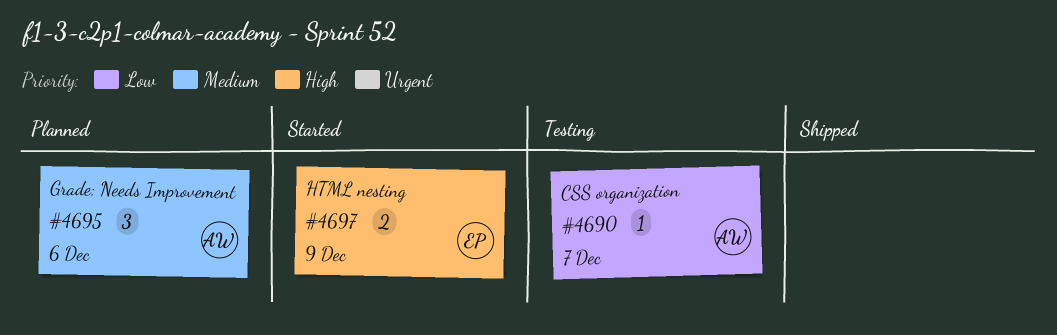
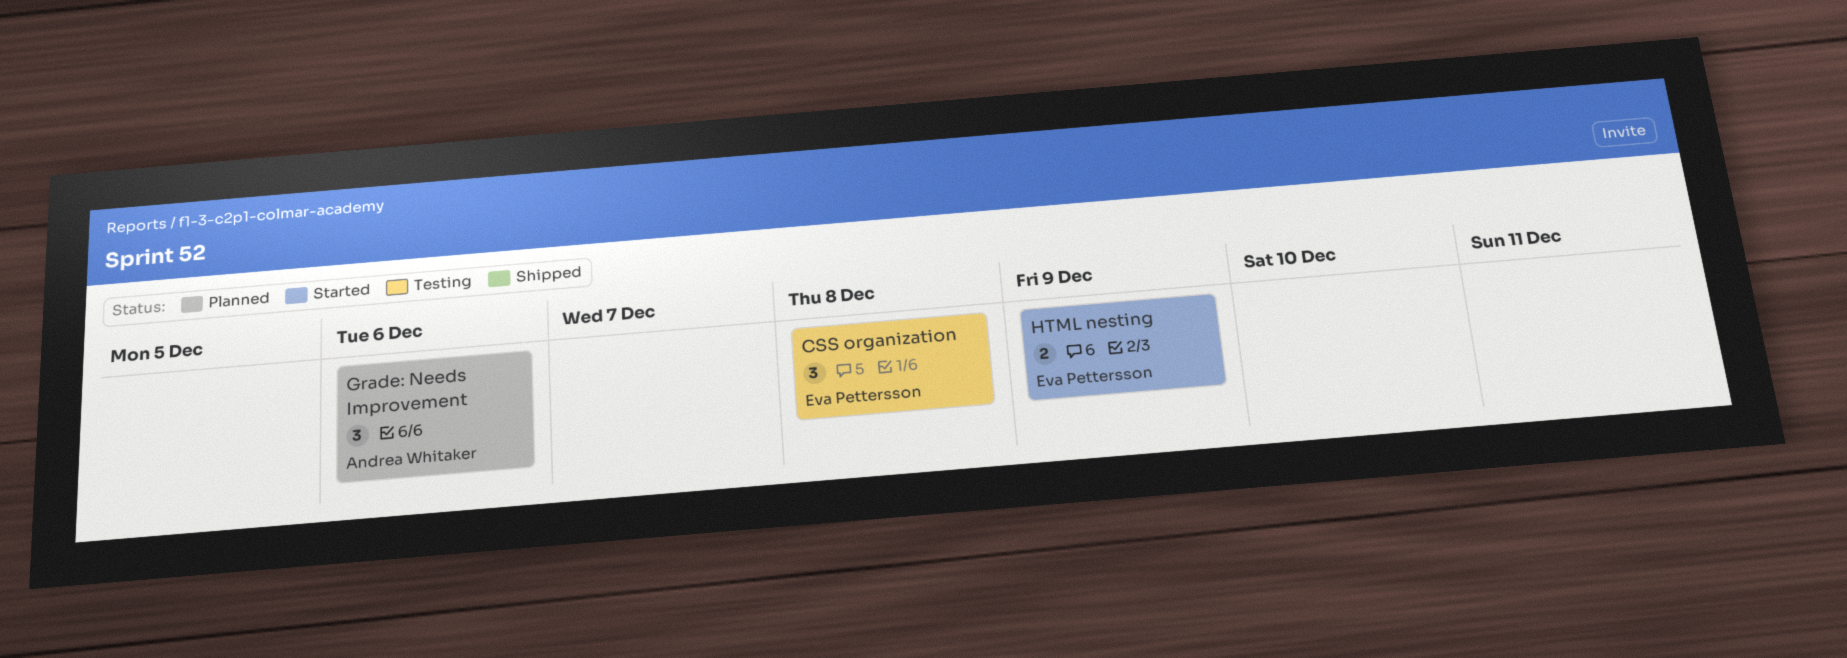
CSS organization, owner: Andrea Whitaker -> Eva Pettersson
CSS organization, estimate: 1 -> 3
CSS organization, due: Dec 7 -> Dec 8

